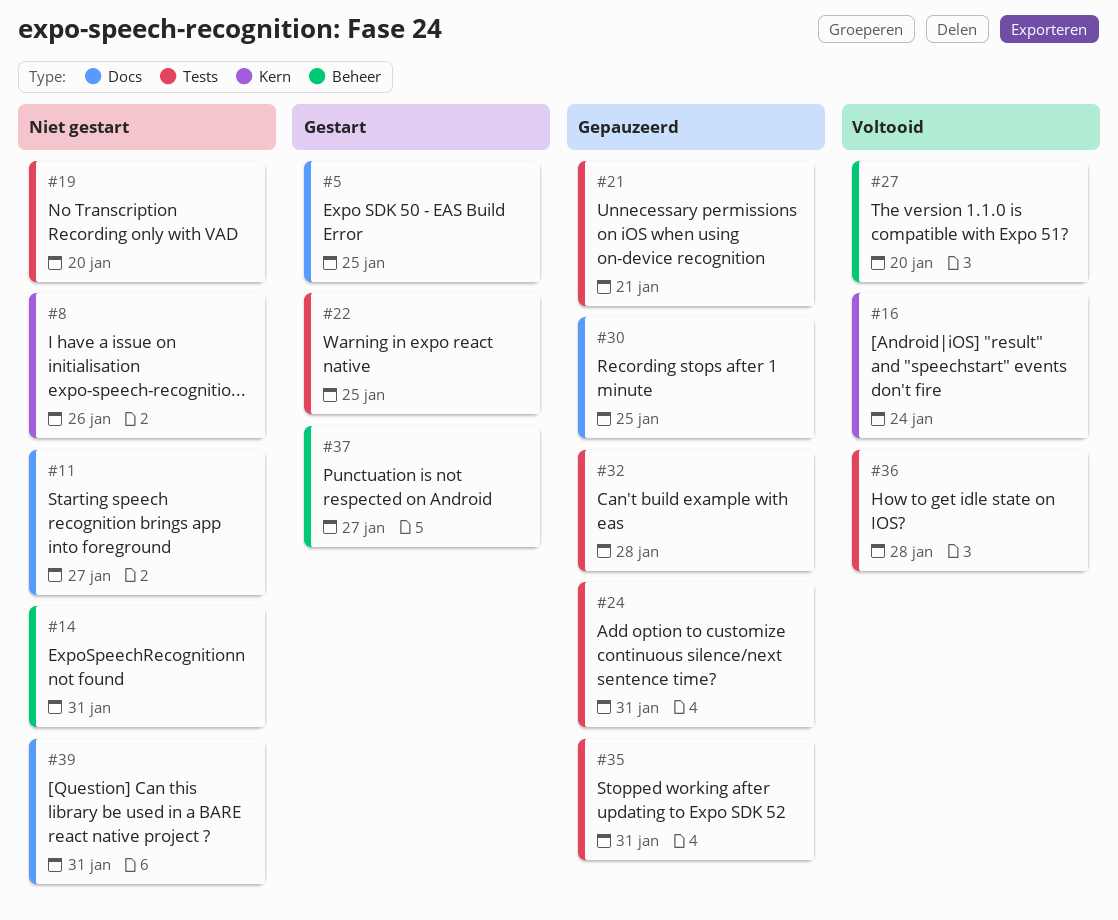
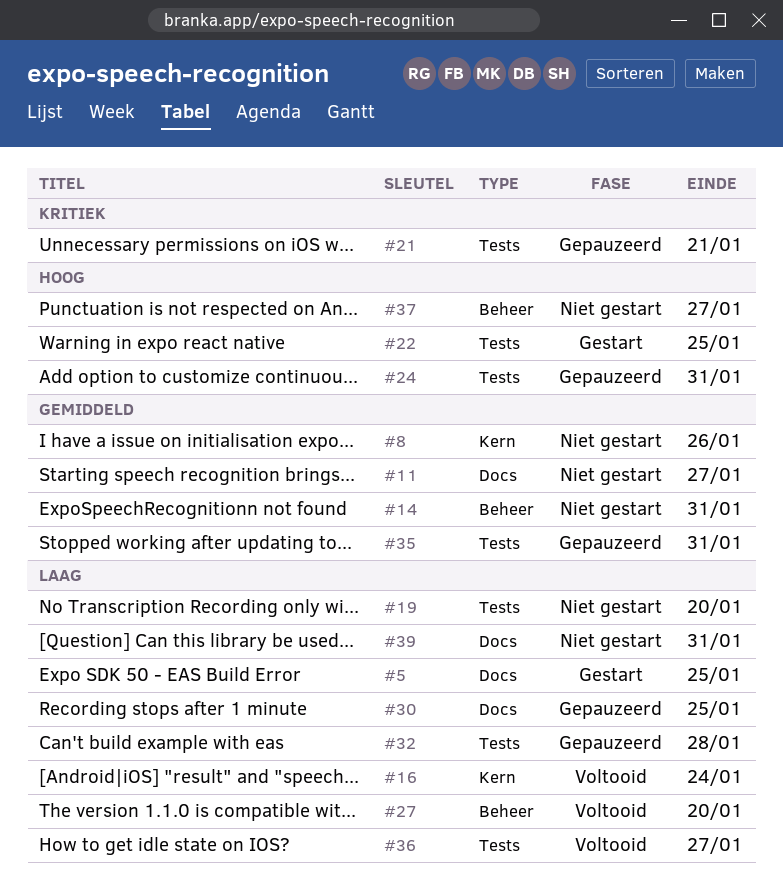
#36, due: Jan 28 -> Jan 27
#37, status: Gestart -> Niet gestart

